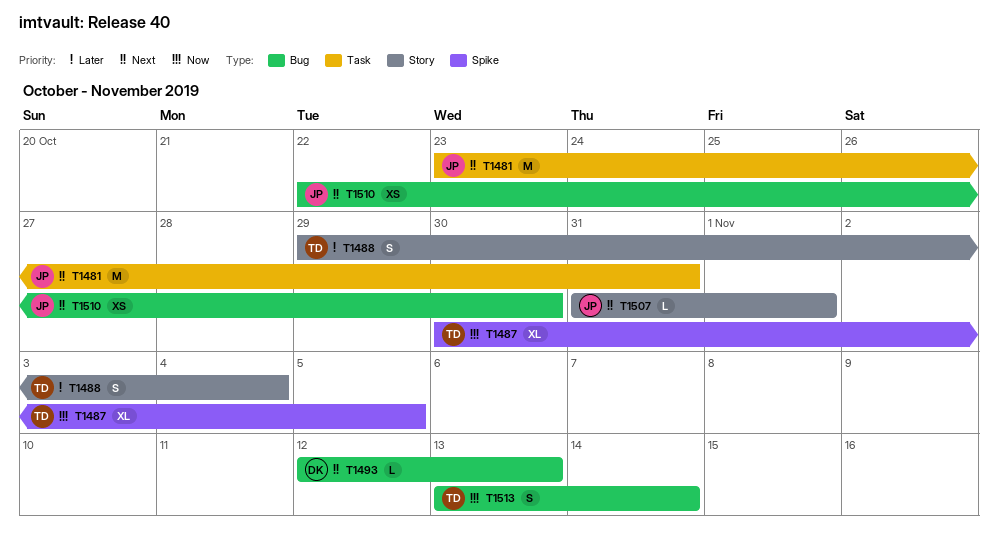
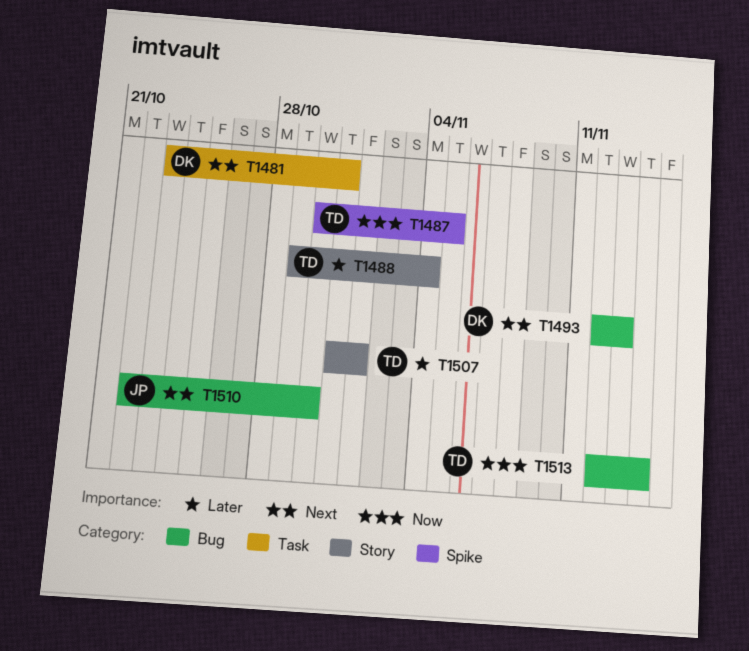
T1481, owner: JP -> DK
T1507, owner: JP -> TD
T1507, priority: Next -> Later
T1513, start: Nov 13 -> Nov 12

